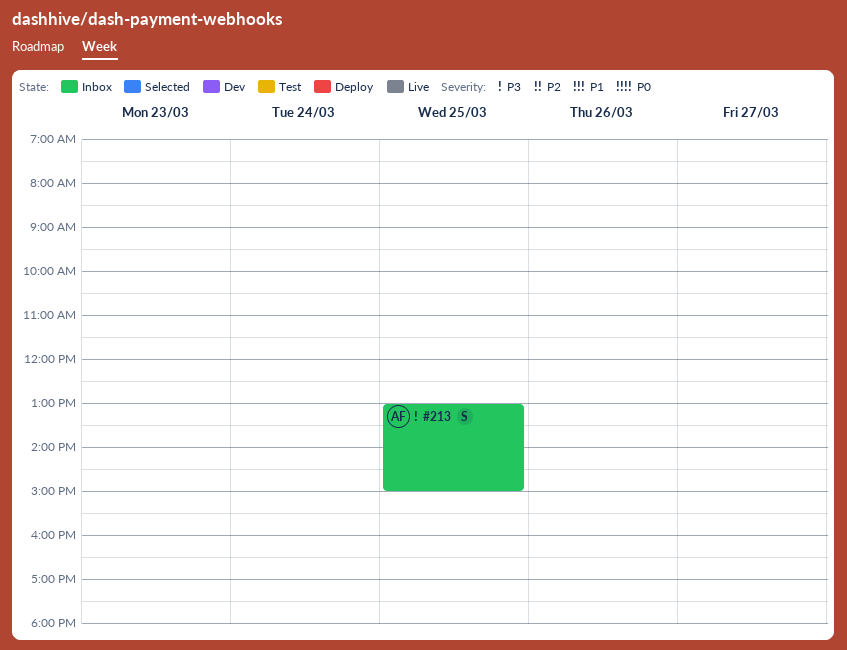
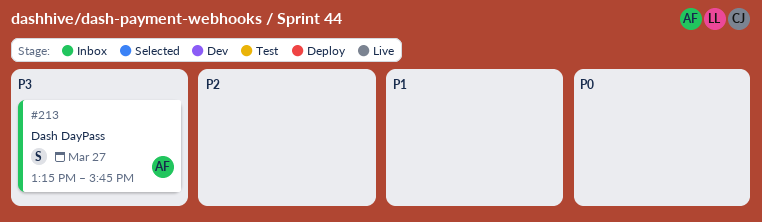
#213, day: Mar 25 -> Mar 27
#213, begins: 13:00 -> 13:15
#213, ends: 15:00 -> 15:45

